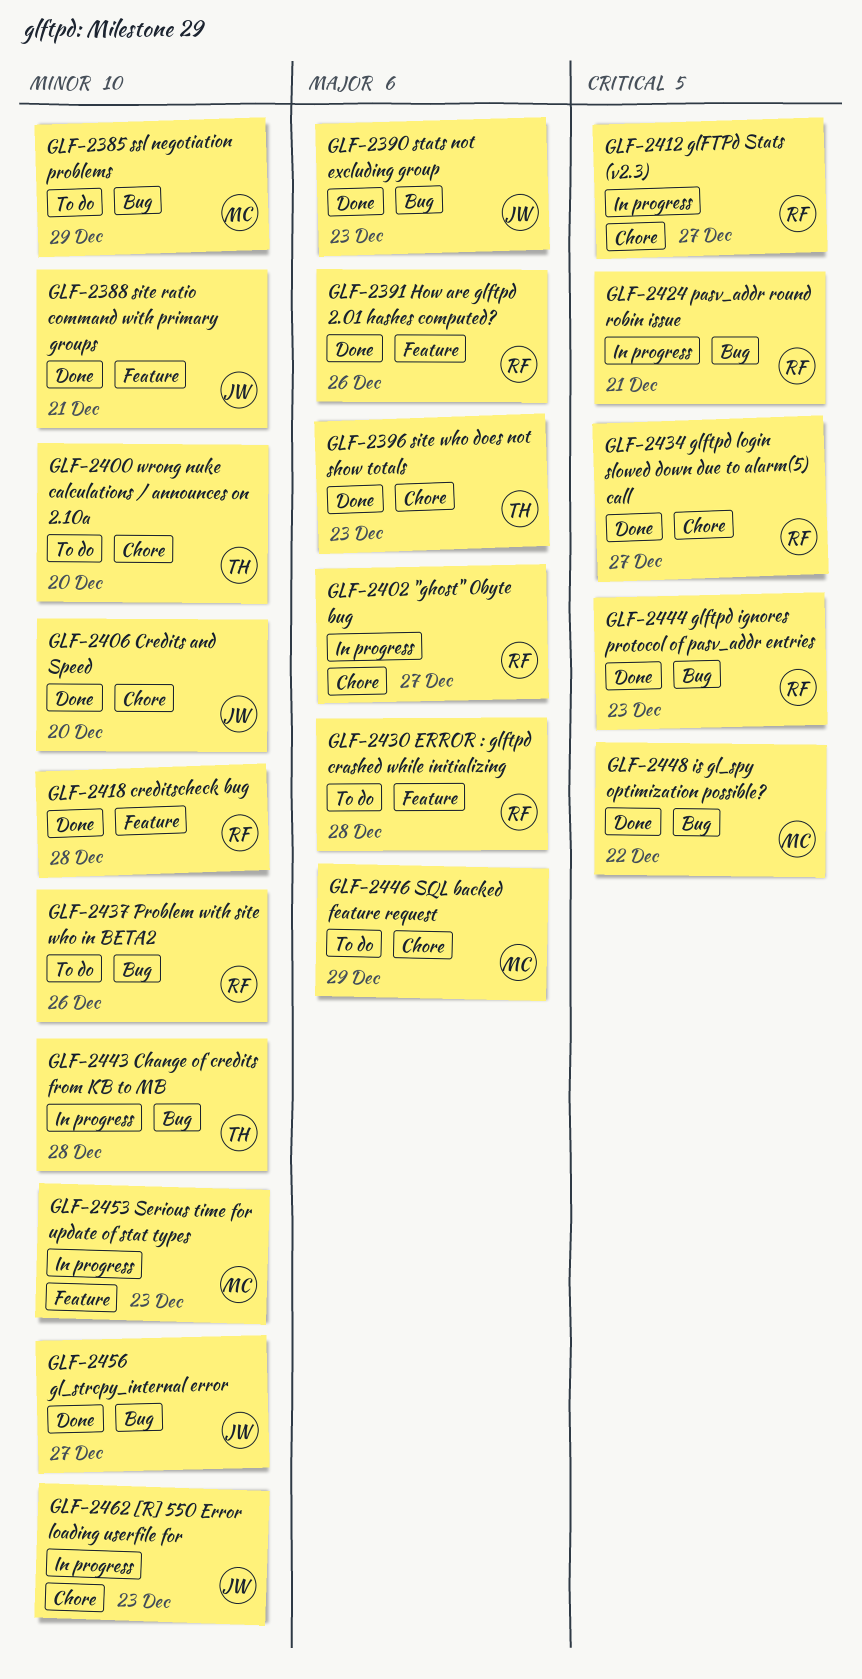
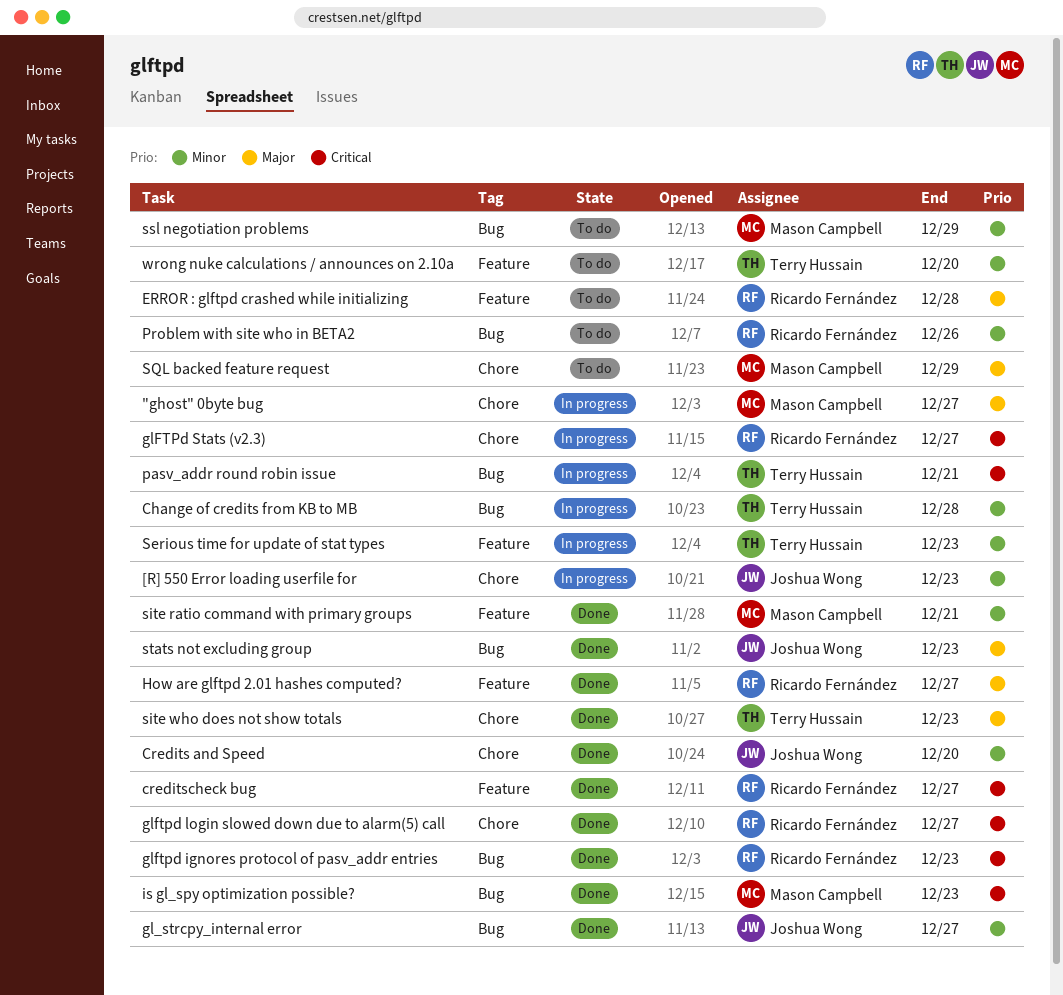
"ghost" 0byte bug, owner: Ricardo Fernández -> Mason Campbell
creditscheck bug, priority: Minor -> Critical
creditscheck bug, due: Dec 28 -> Dec 27
How are glftpd 2.01 hashes computed?, due: Dec 26 -> Dec 27
is gl_spy optimization possible?, due: Dec 22 -> Dec 23
pasv_addr round robin issue, owner: Ricardo Fernández -> Terry Hussain
Serious time for update of stat types, owner: Mason Campbell -> Terry Hussain
site ratio command with primary groups, owner: Joshua Wong -> Mason Campbell
wrong nuke calculations / announces on 2.10a, label: Chore -> Feature

